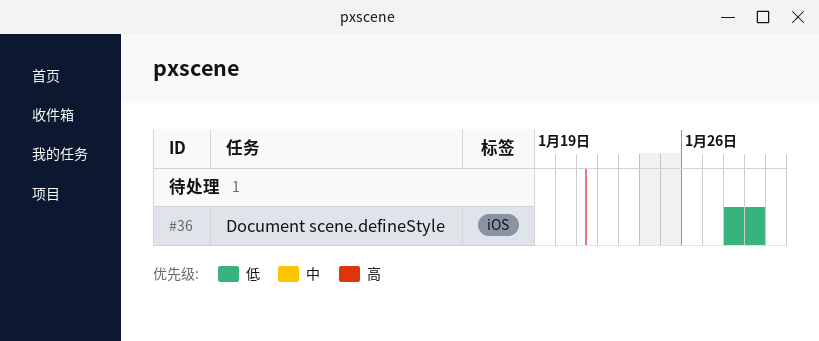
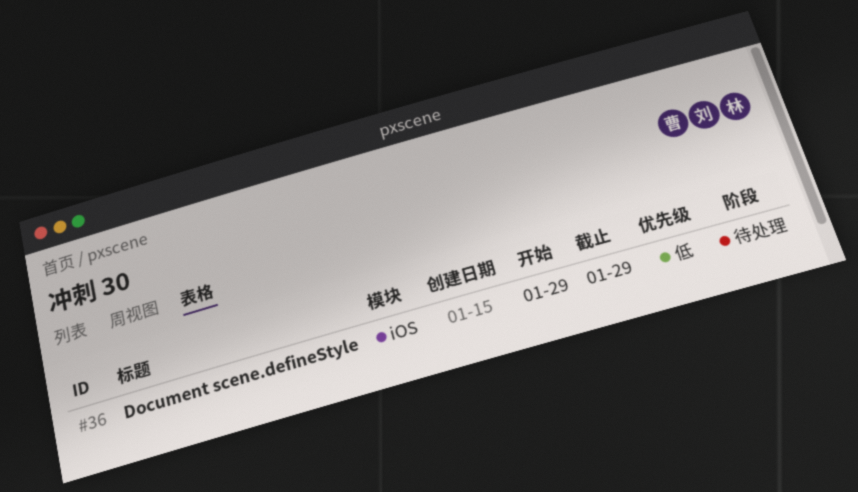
#36, start: Jan 28 -> Jan 29

